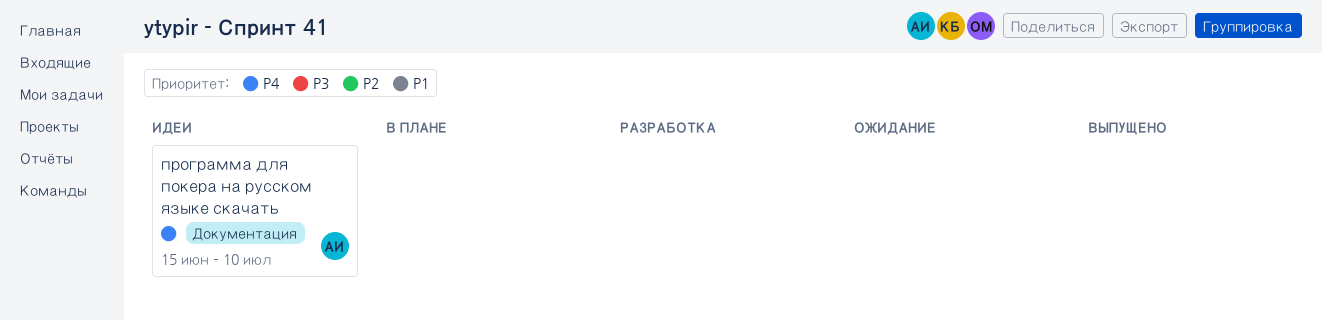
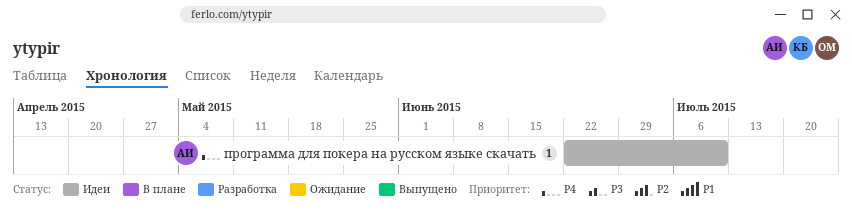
программа для покера на русском языке скачать, start: Jun 15 -> Jun 22

